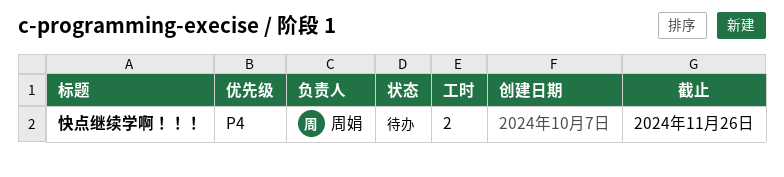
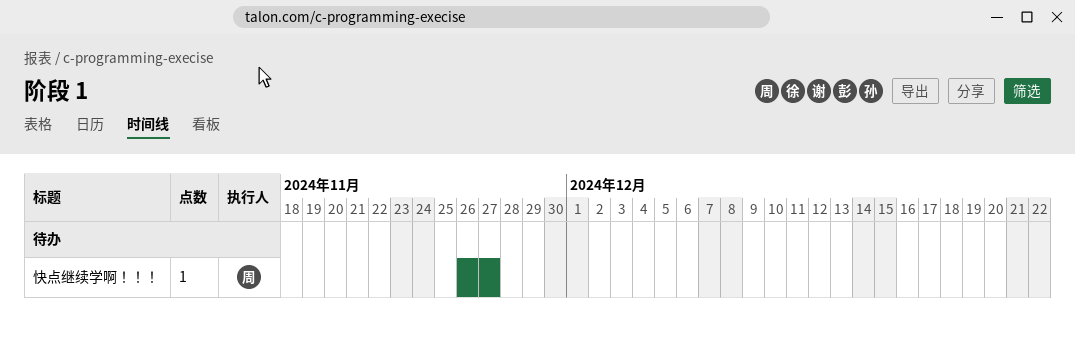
快点继续学啊！！！, estimate: 2 -> 1
快点继续学啊！！！, due: Nov 26 -> Nov 27

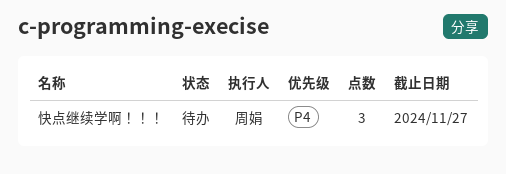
快点继续学啊！！！, estimate: 1 -> 3

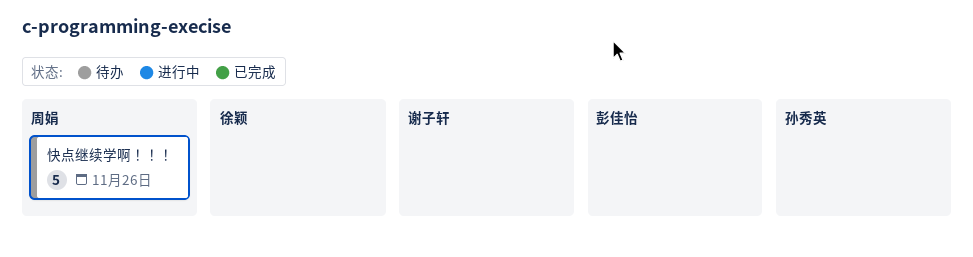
快点继续学啊！！！, estimate: 3 -> 5
快点继续学啊！！！, due: Nov 27 -> Nov 26

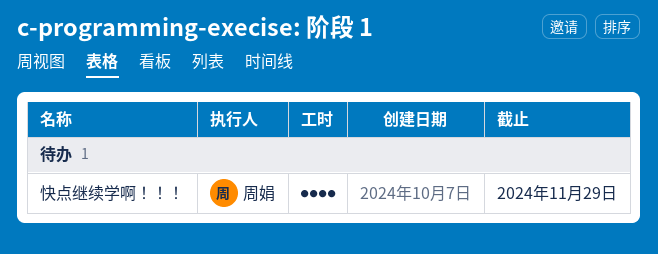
快点继续学啊！！！, estimate: 5 -> 4
快点继续学啊！！！, due: Nov 26 -> Nov 29

